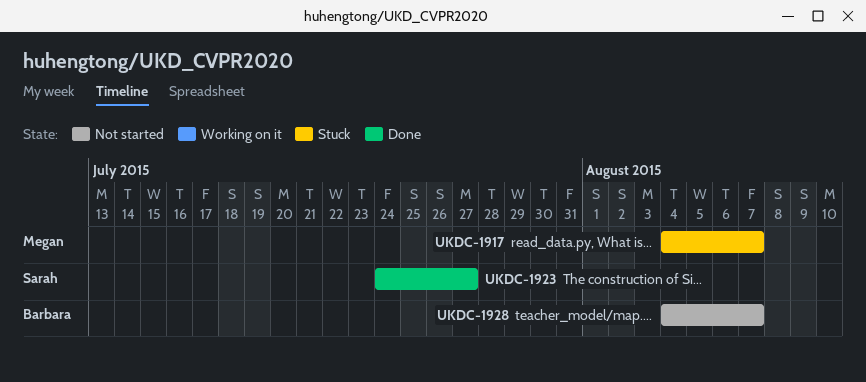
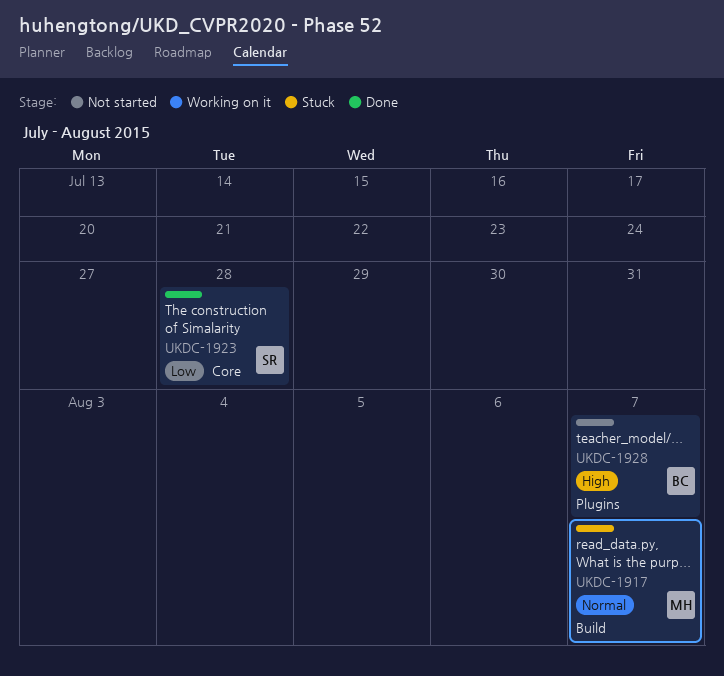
UKDC-1923, due: Jul 27 -> Jul 28

